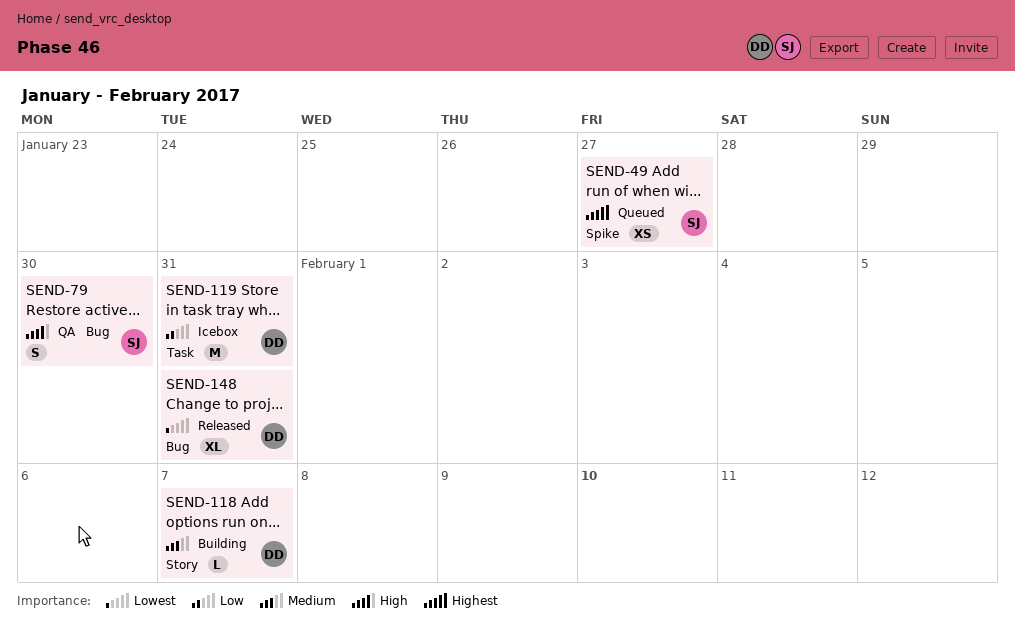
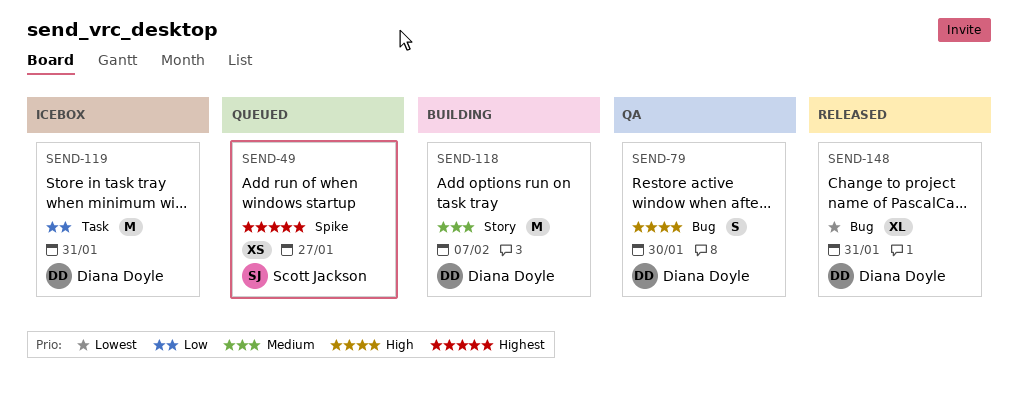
SEND-79, owner: Scott Jackson -> Diana Doyle
SEND-118, estimate: L -> M

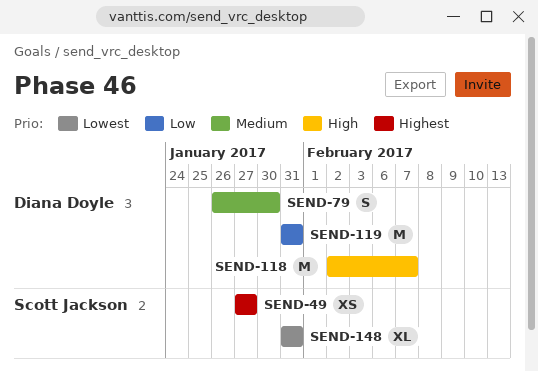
SEND-79, priority: High -> Medium
SEND-118, priority: Medium -> High
SEND-148, owner: Diana Doyle -> Scott Jackson

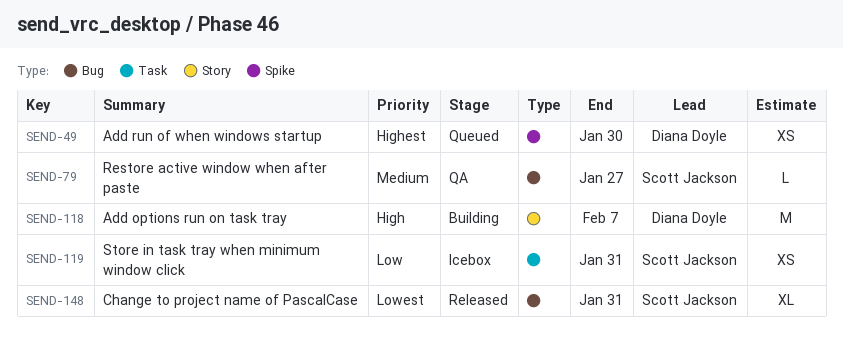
SEND-49, owner: Scott Jackson -> Diana Doyle
SEND-49, due: Jan 27 -> Jan 30
SEND-79, owner: Diana Doyle -> Scott Jackson
SEND-79, estimate: S -> L
SEND-79, due: Jan 30 -> Jan 27
SEND-119, owner: Diana Doyle -> Scott Jackson
SEND-119, estimate: M -> XS

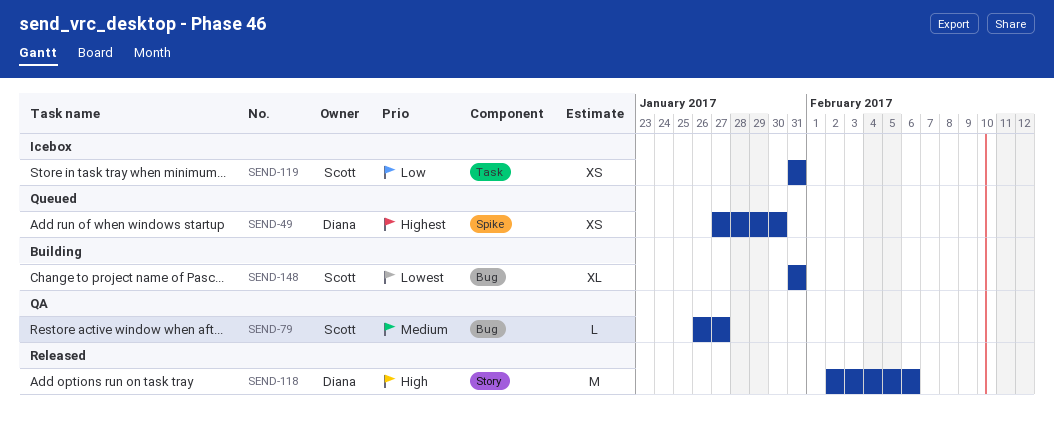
SEND-118, status: Building -> Released
SEND-118, due: Feb 7 -> Feb 6
SEND-148, status: Released -> Building

